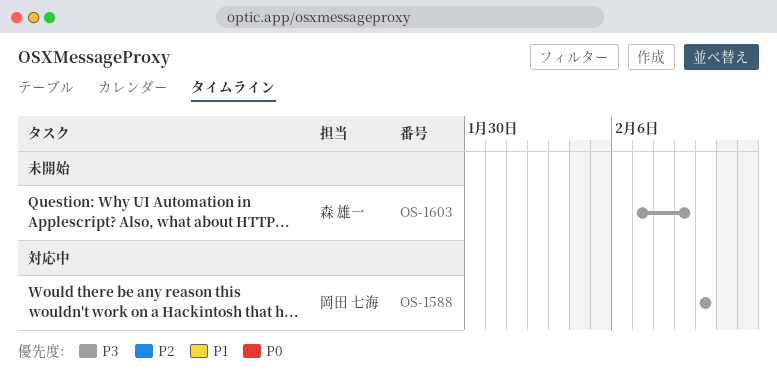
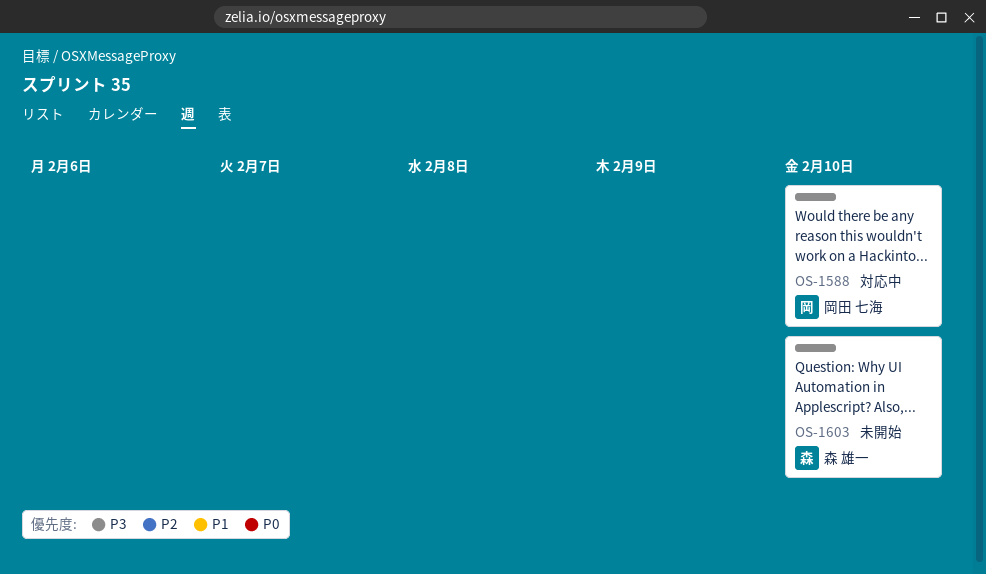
OS-1603, due: Feb 9 -> Feb 10

